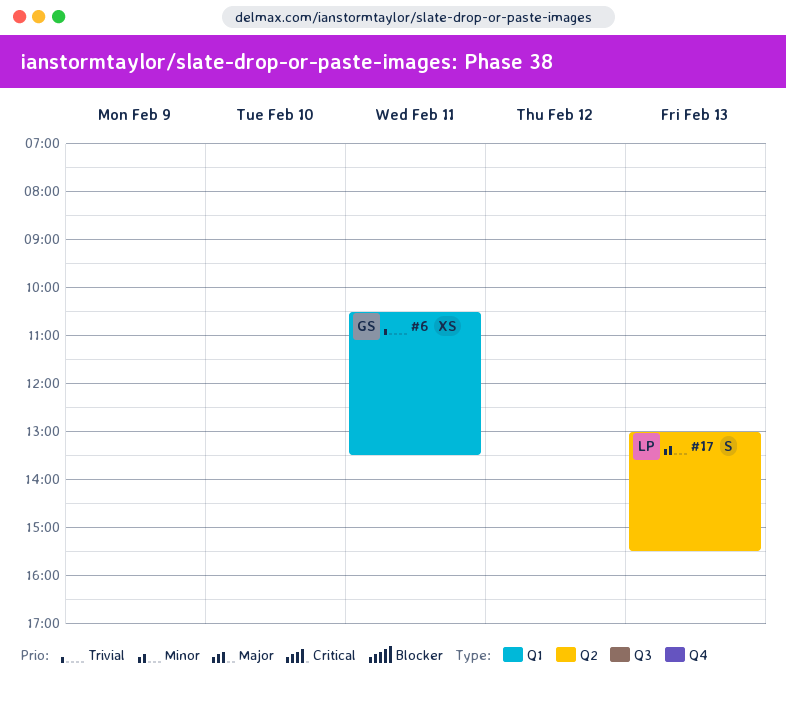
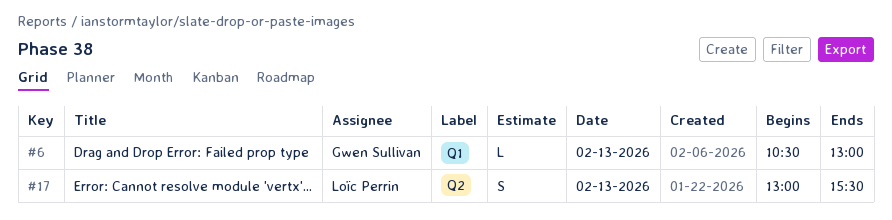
#6, estimate: XS -> L
#6, day: Feb 11 -> Feb 13
#6, ends: 13:30 -> 13:00

